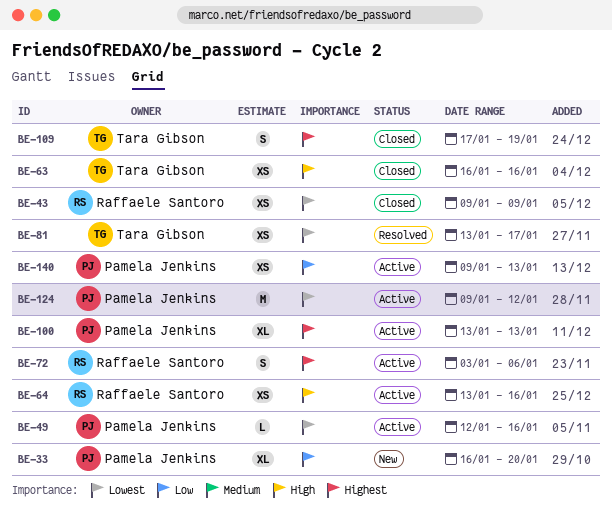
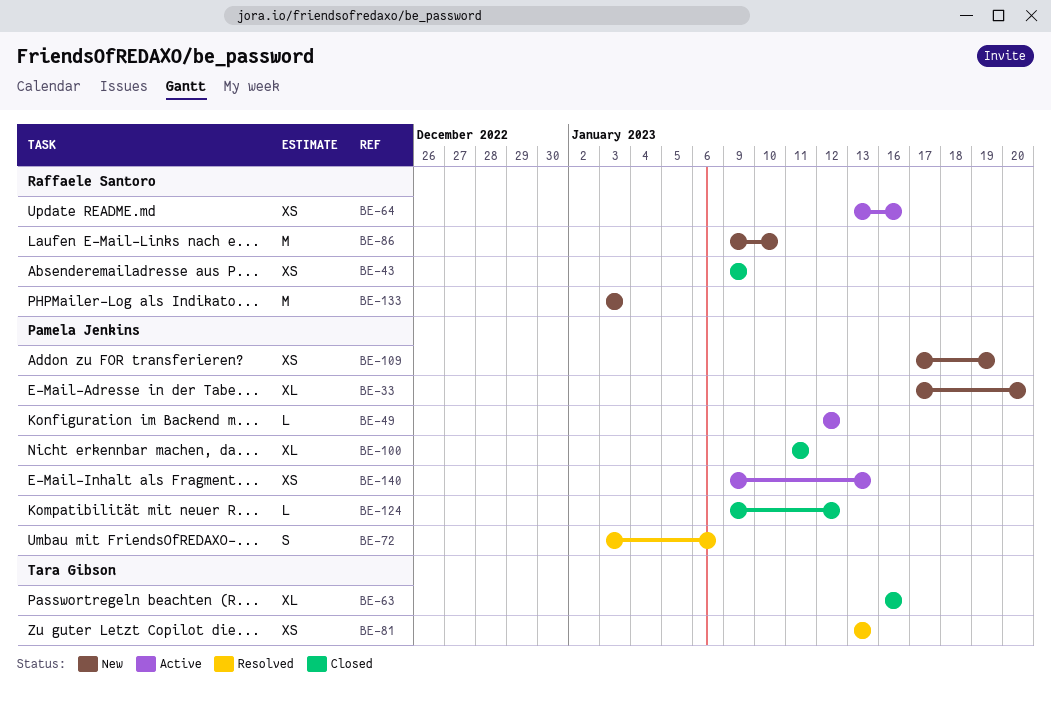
BE-33, start: Jan 16 -> Jan 17
BE-49, due: Jan 16 -> Jan 12
BE-63, estimate: XS -> XL
BE-72, status: Active -> Resolved
BE-72, owner: Raffaele Santoro -> Pamela Jenkins
BE-81, due: Jan 17 -> Jan 13
BE-86: none -> present
BE-100, status: Active -> Closed
BE-100, start: Jan 13 -> Jan 11
BE-100, due: Jan 13 -> Jan 11
BE-109, status: Closed -> New
BE-109, owner: Tara Gibson -> Pamela Jenkins
BE-109, estimate: S -> XS
BE-124, status: Active -> Closed
BE-124, estimate: M -> L
BE-133: none -> present

